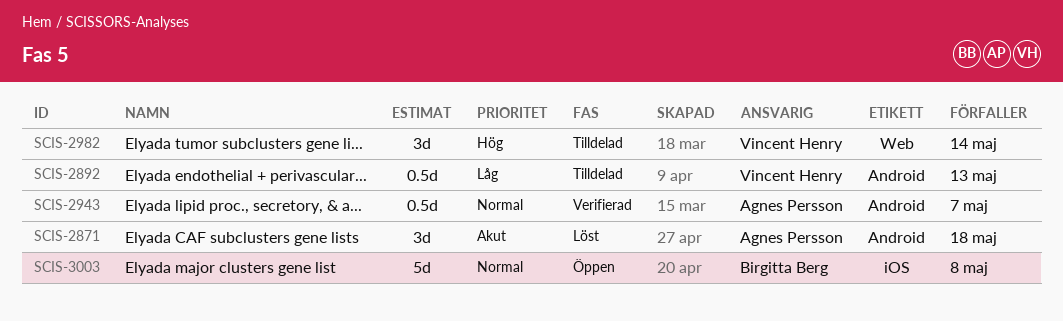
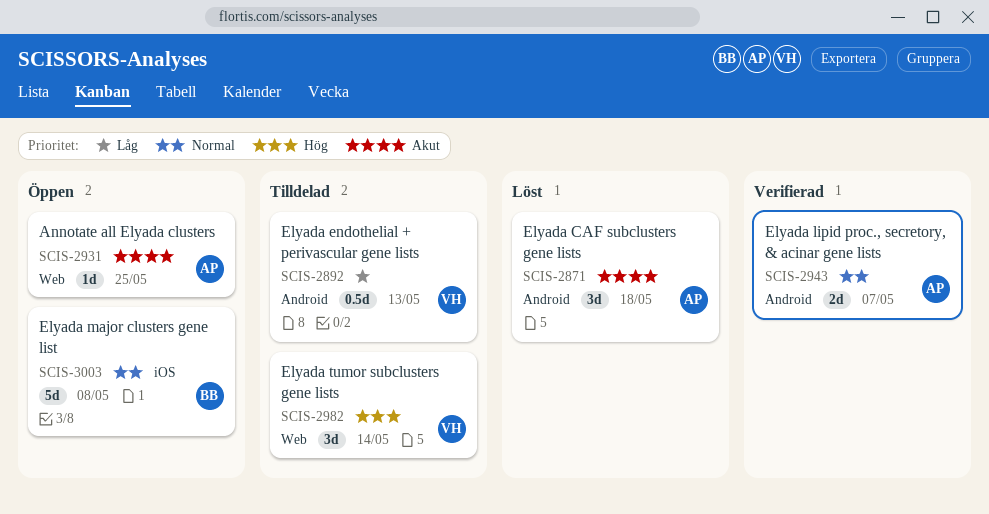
SCIS-2931: none -> present
SCIS-2943, estimate: 0.5d -> 2d

